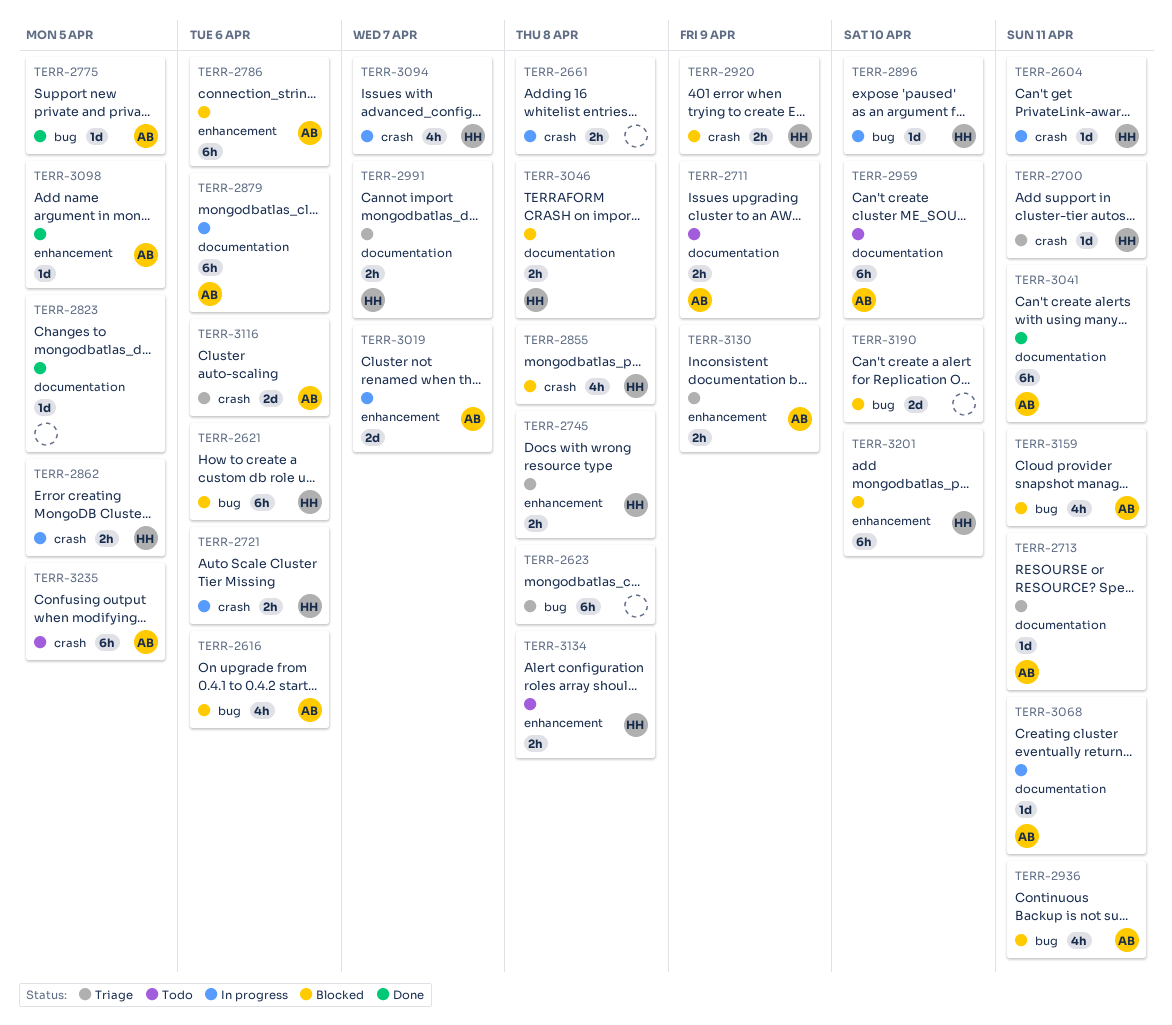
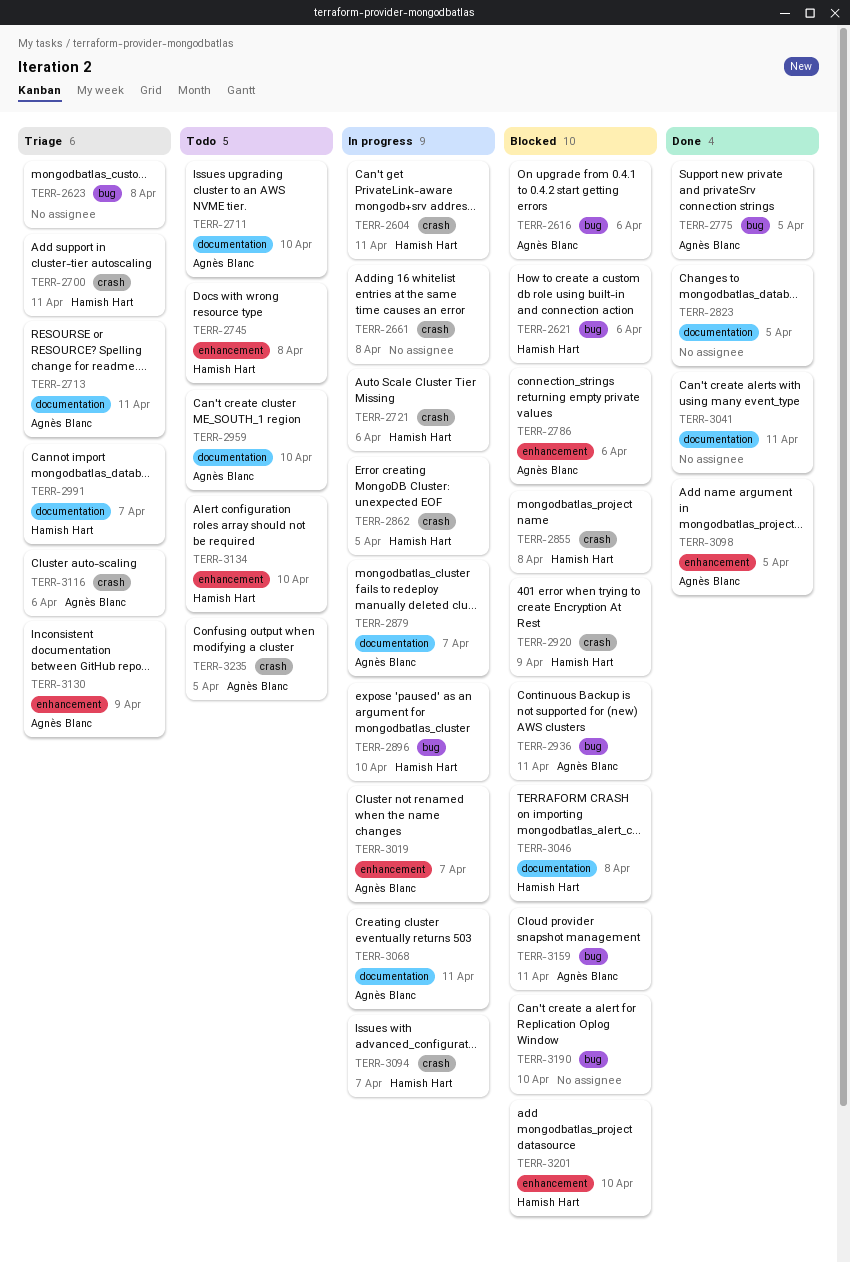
TERR-2711, due: Apr 9 -> Apr 10
TERR-2745, status: Triage -> Todo
TERR-2879, due: Apr 6 -> Apr 7
TERR-3041, owner: Agnès Blanc -> none
TERR-3134, due: Apr 8 -> Apr 10

